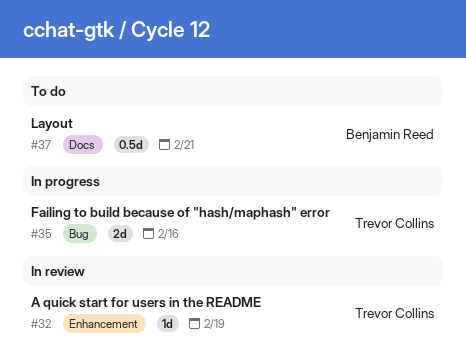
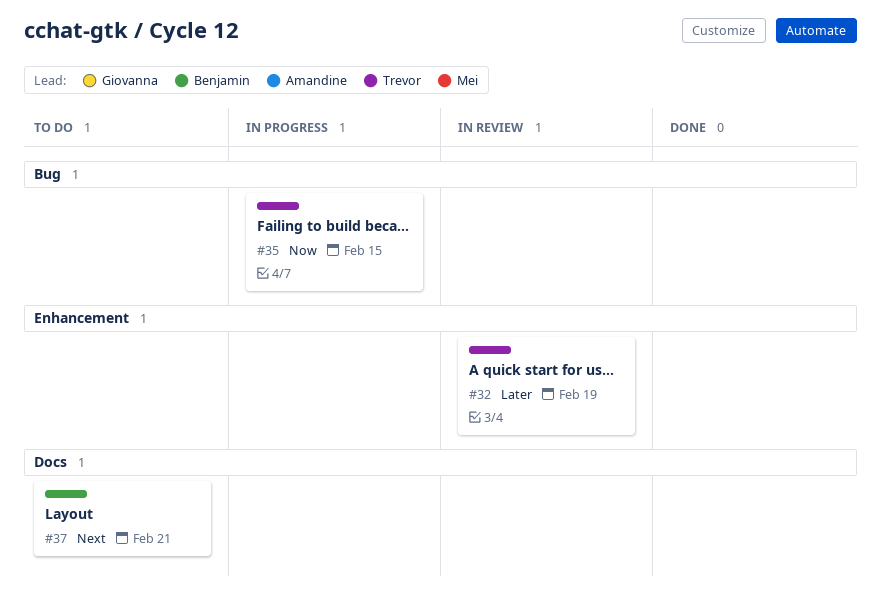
#35, due: Feb 16 -> Feb 15

